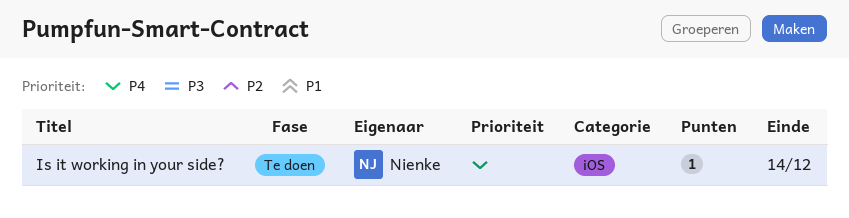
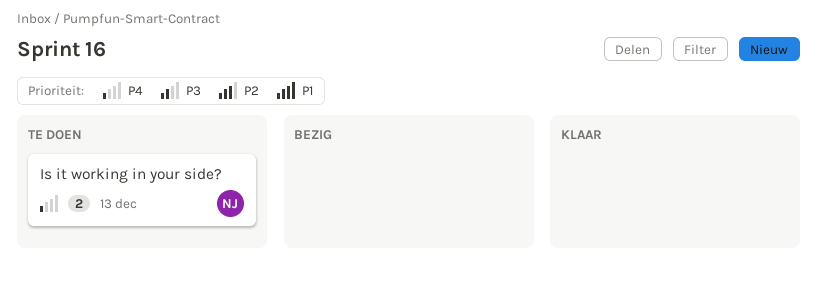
Is it working in your side?, estimate: 1 -> 2
Is it working in your side?, due: Dec 14 -> Dec 13

